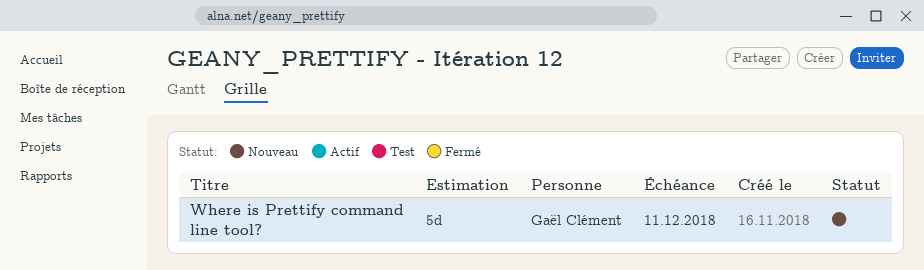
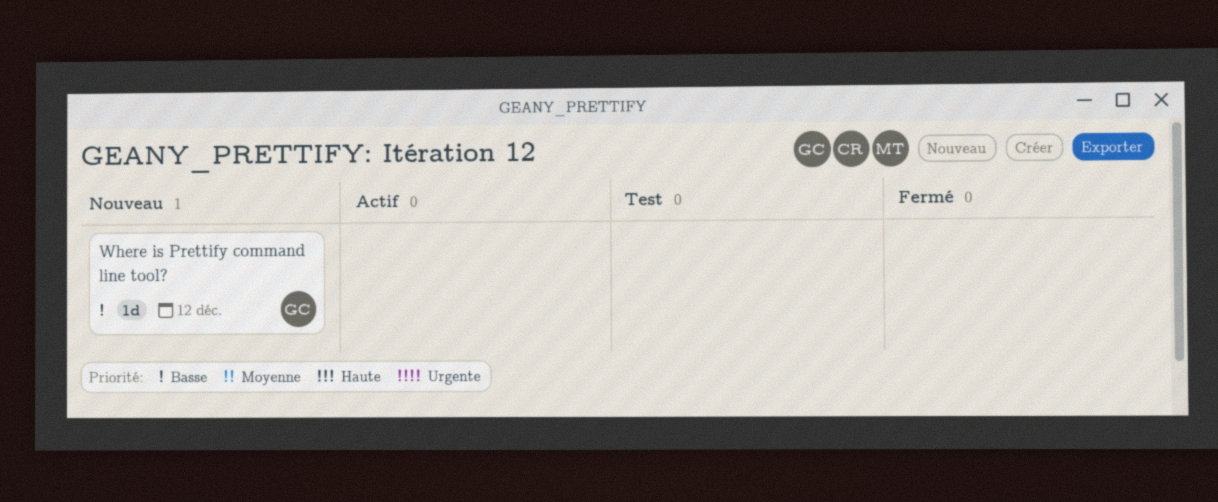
Where is Prettify command line tool?, estimate: 5d -> 1d
Where is Prettify command line tool?, due: Dec 11 -> Dec 12

